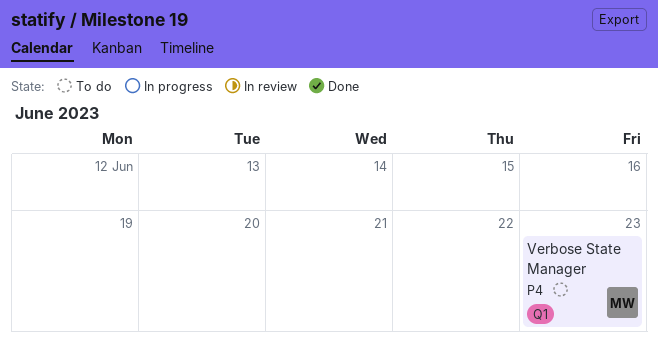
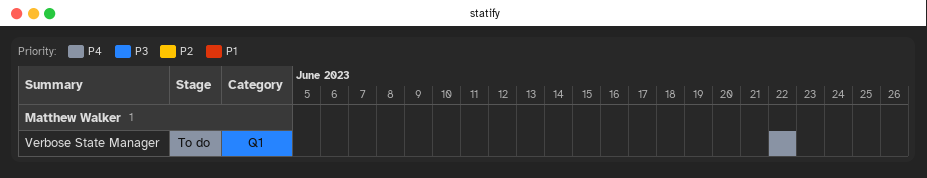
Verbose State Manager, due: Jun 23 -> Jun 22

